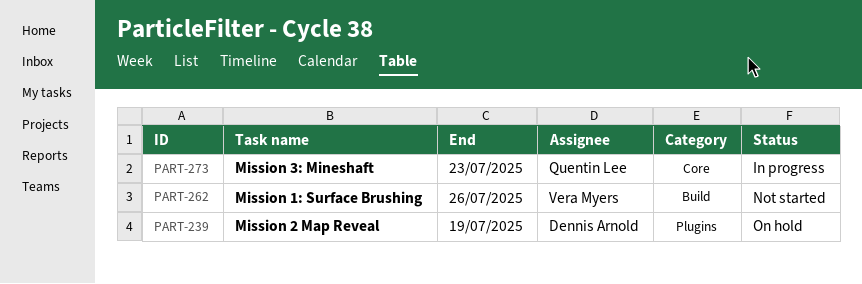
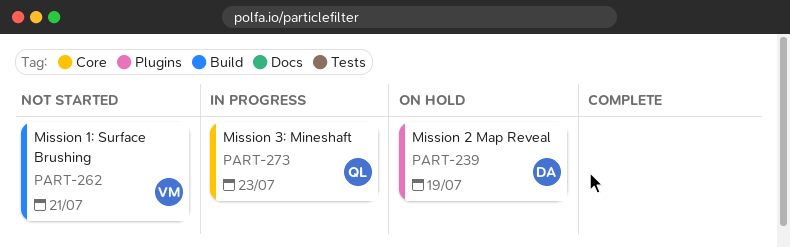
PART-262, due: Jul 26 -> Jul 21

